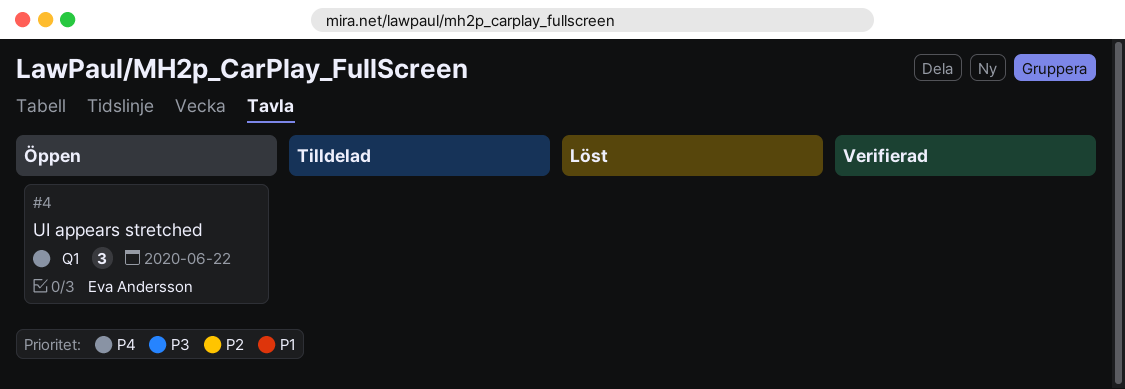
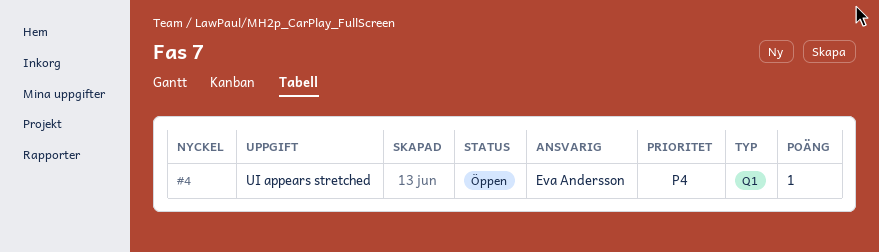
#4, estimate: 3 -> 1

